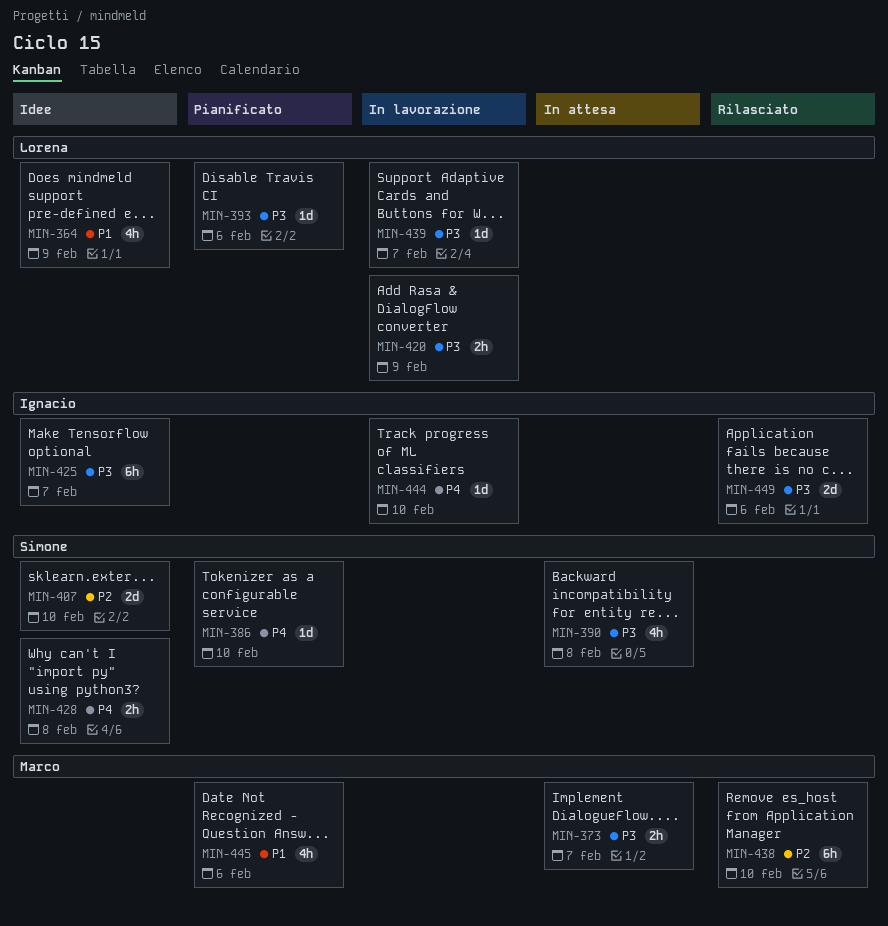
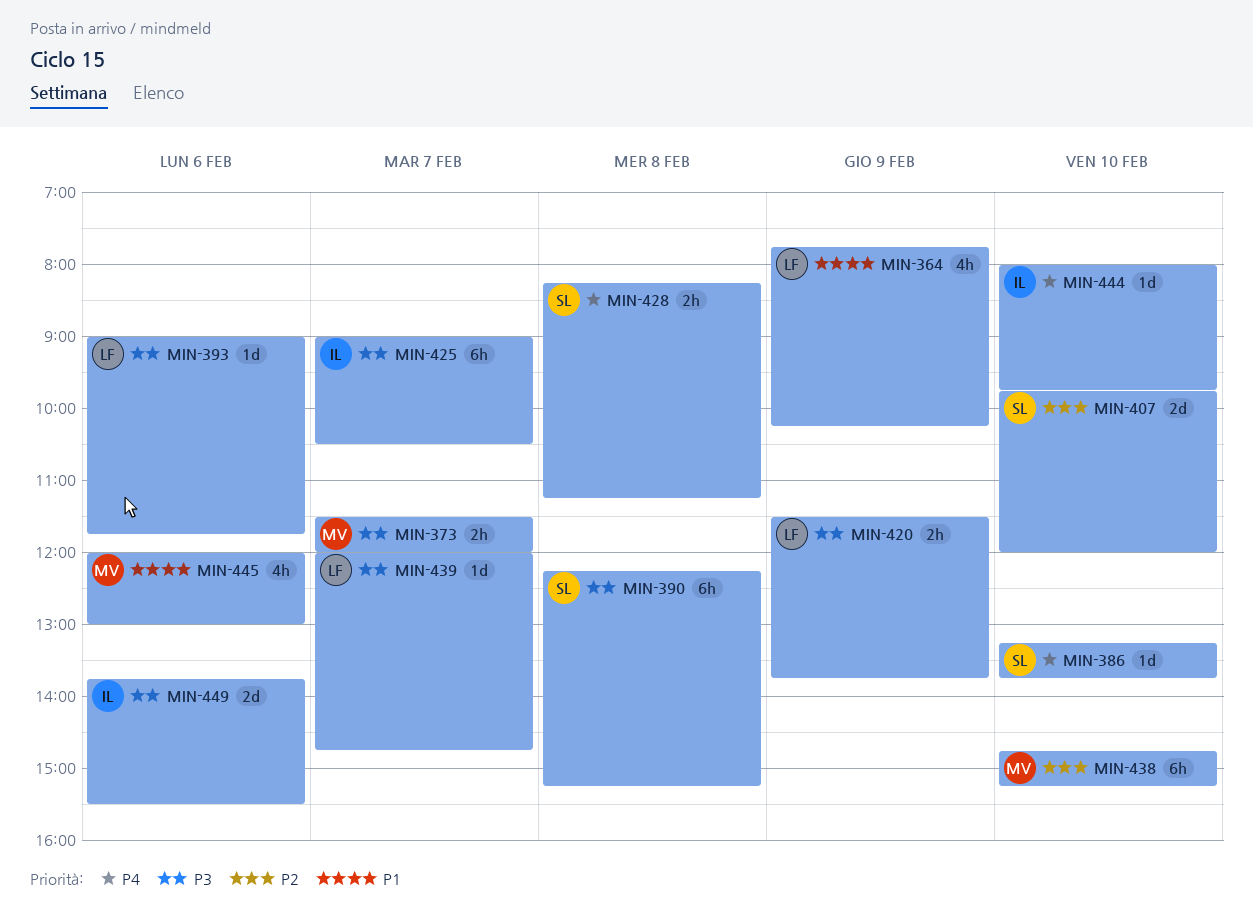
MIN-390, estimate: 4h -> 6h

